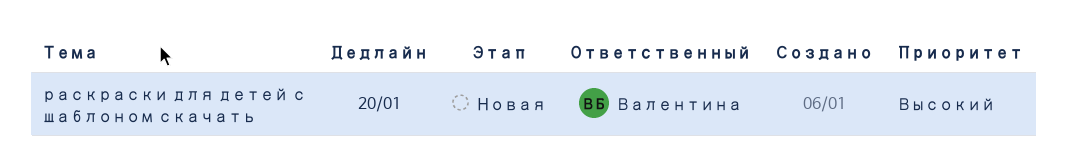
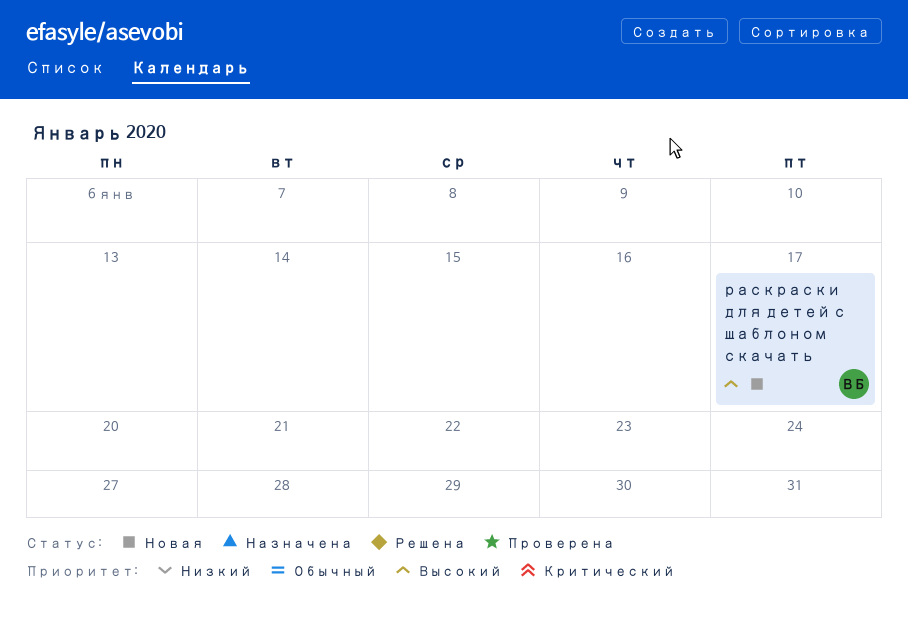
раскраски для детей с шаблоном скачать, due: Jan 20 -> Jan 17

